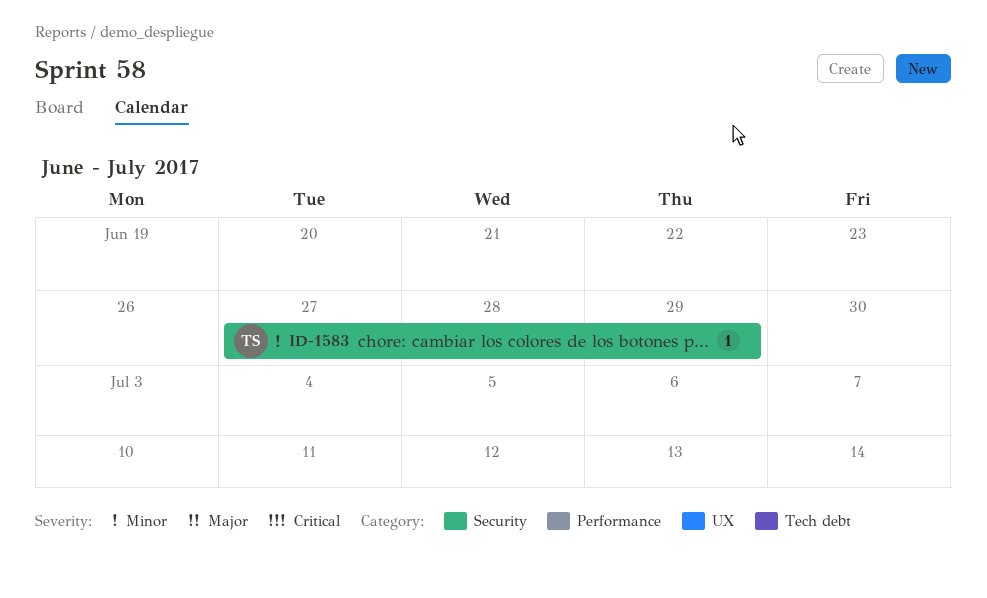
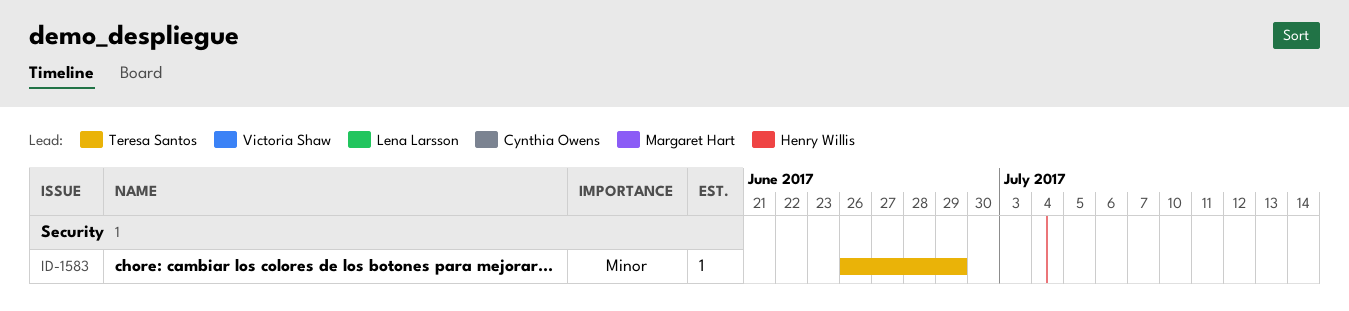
ID-1583, start: Jun 27 -> Jun 26

